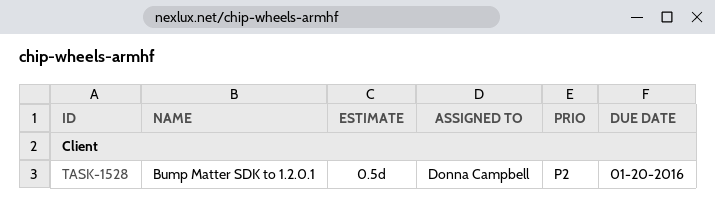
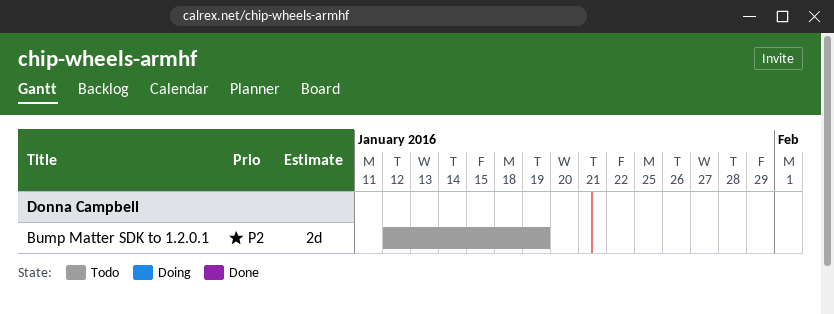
Bump Matter SDK to 1.2.0.1, estimate: 0.5d -> 2d
Bump Matter SDK to 1.2.0.1, due: Jan 20 -> Jan 19

